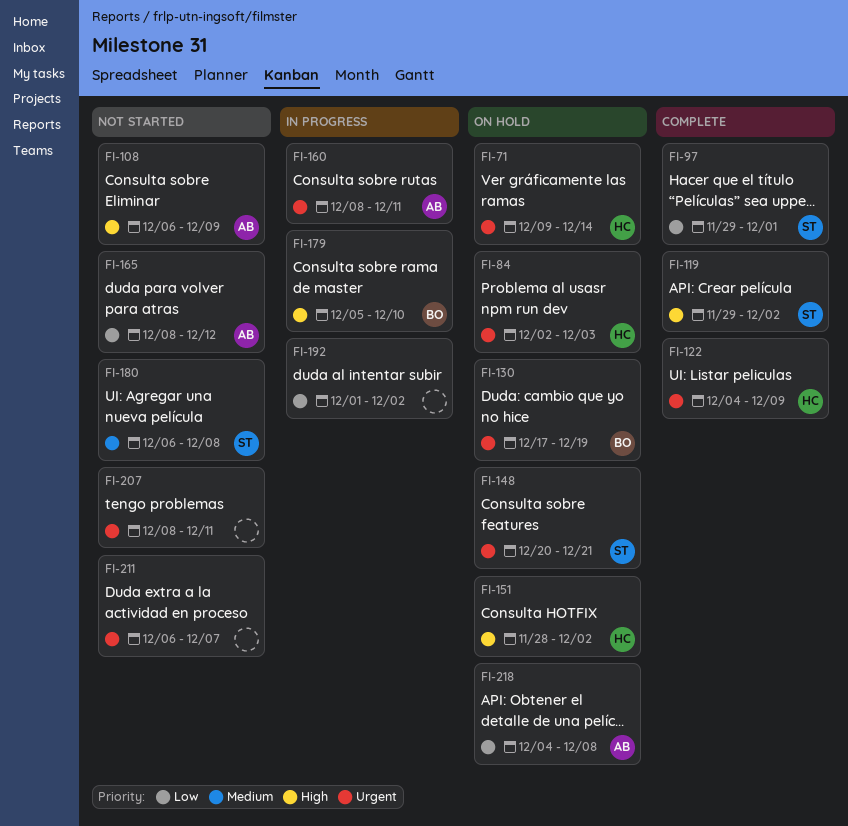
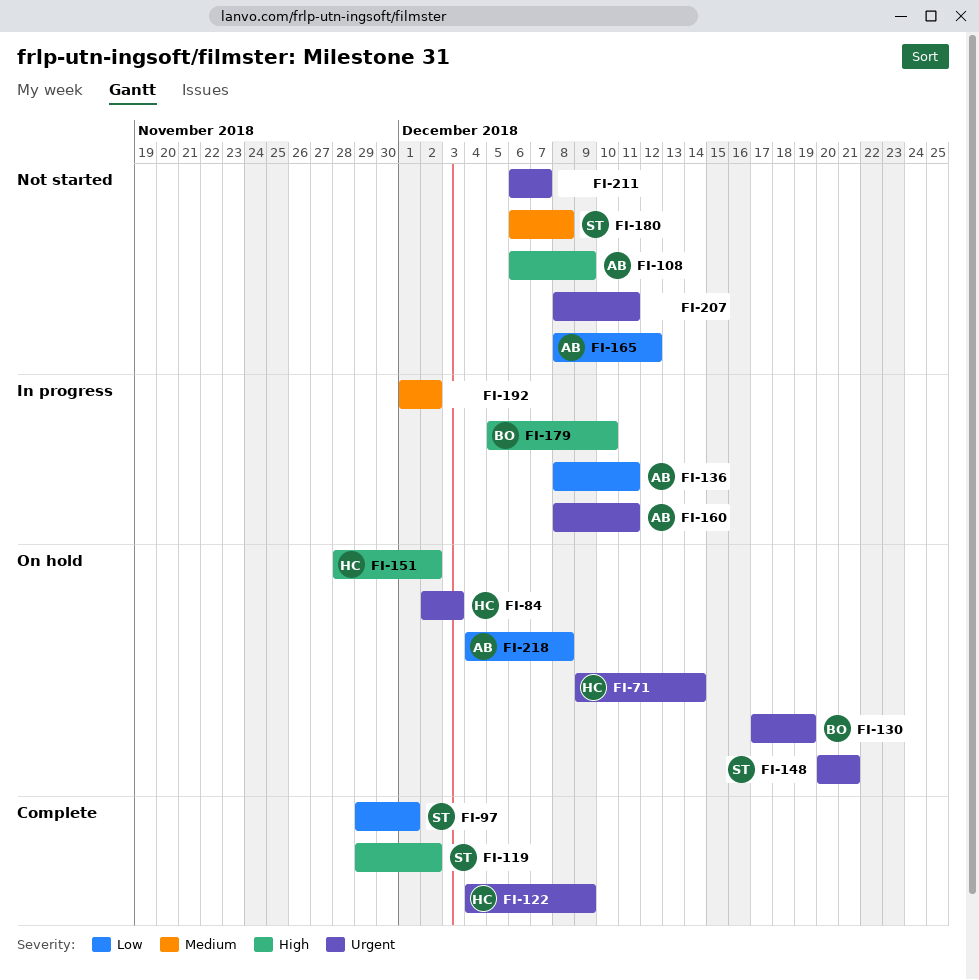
FI-136: none -> present
FI-192, priority: Low -> Medium

